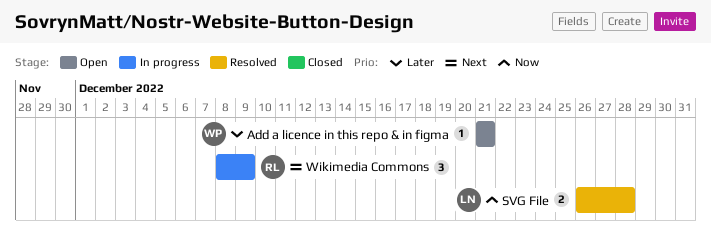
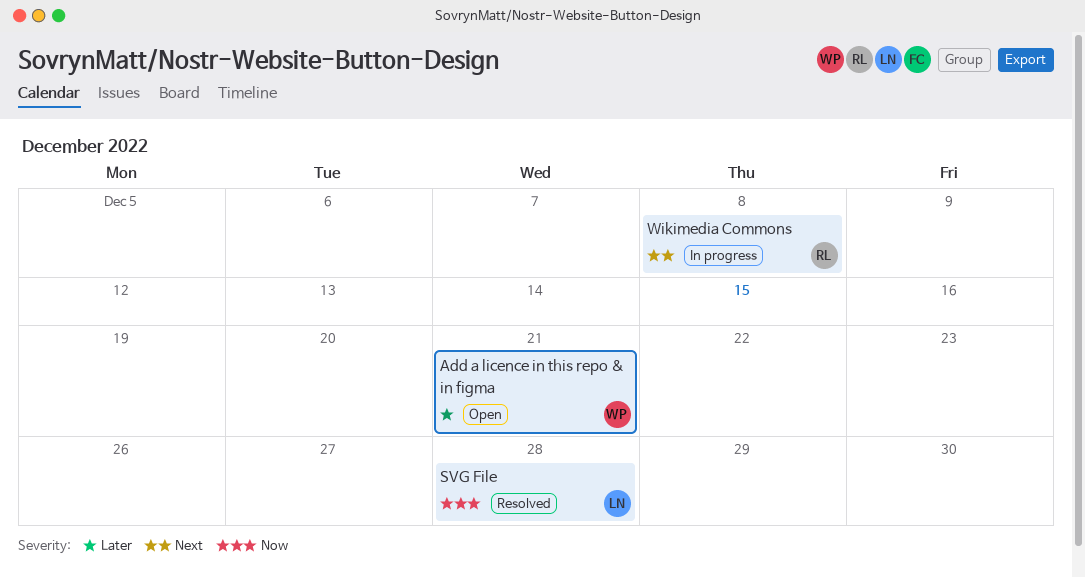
Wikimedia Commons, due: Dec 9 -> Dec 8

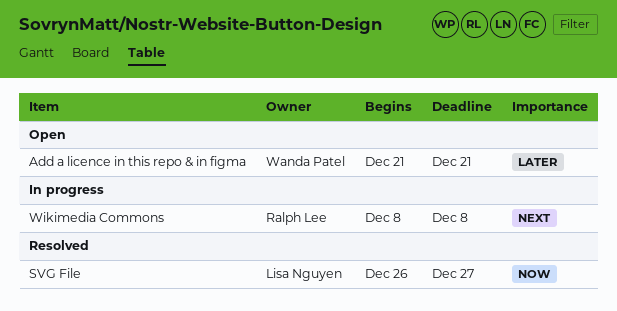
SVG File, due: Dec 28 -> Dec 27

